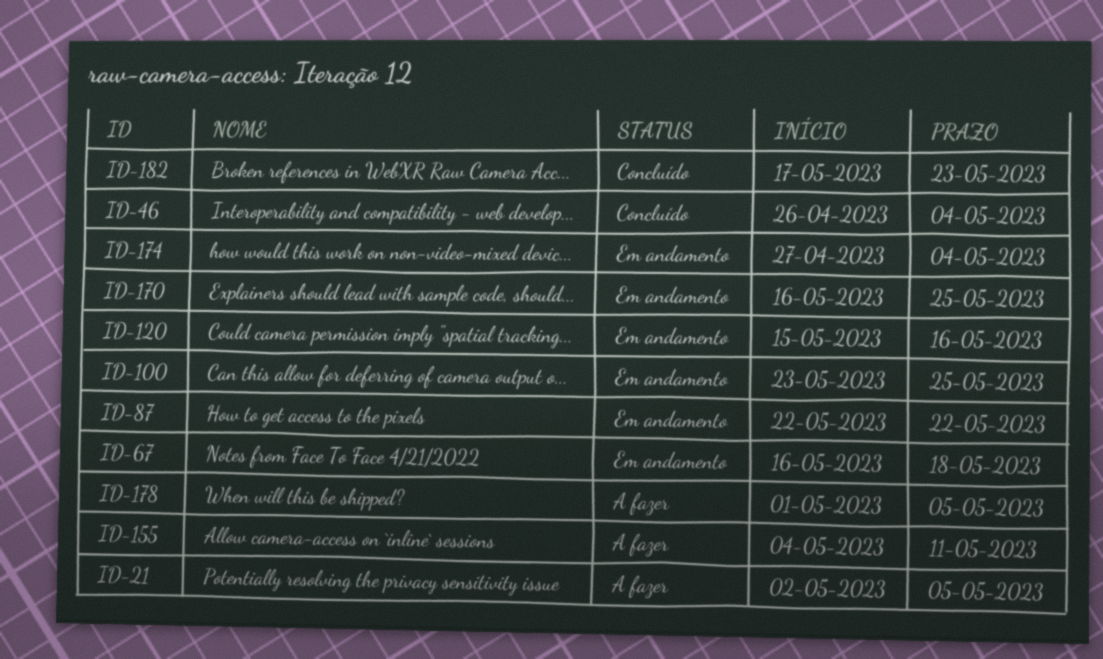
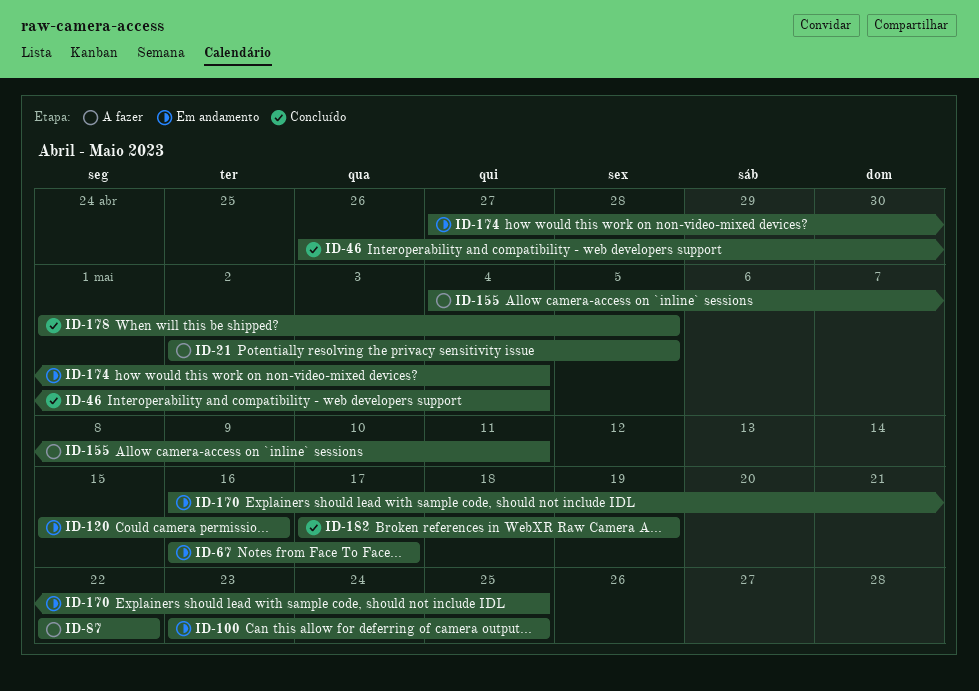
ID-67, due: May 18 -> May 17
ID-87, status: Em andamento -> A fazer
ID-178, status: A fazer -> Concluído
ID-182, due: May 23 -> May 19

